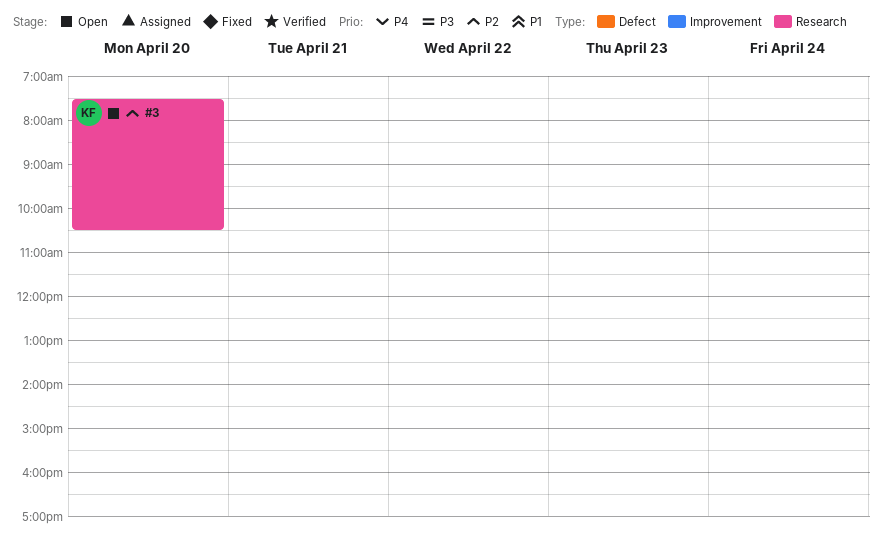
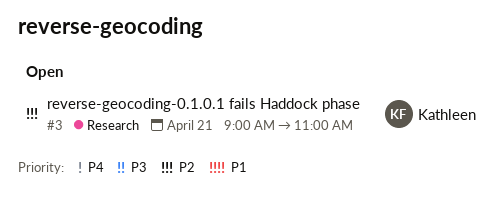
#3, day: Apr 20 -> Apr 21
#3, begins: 07:30 -> 09:00
#3, ends: 10:30 -> 11:00

